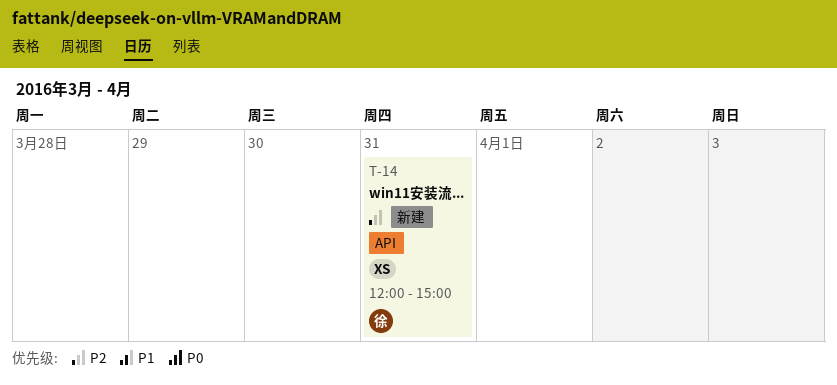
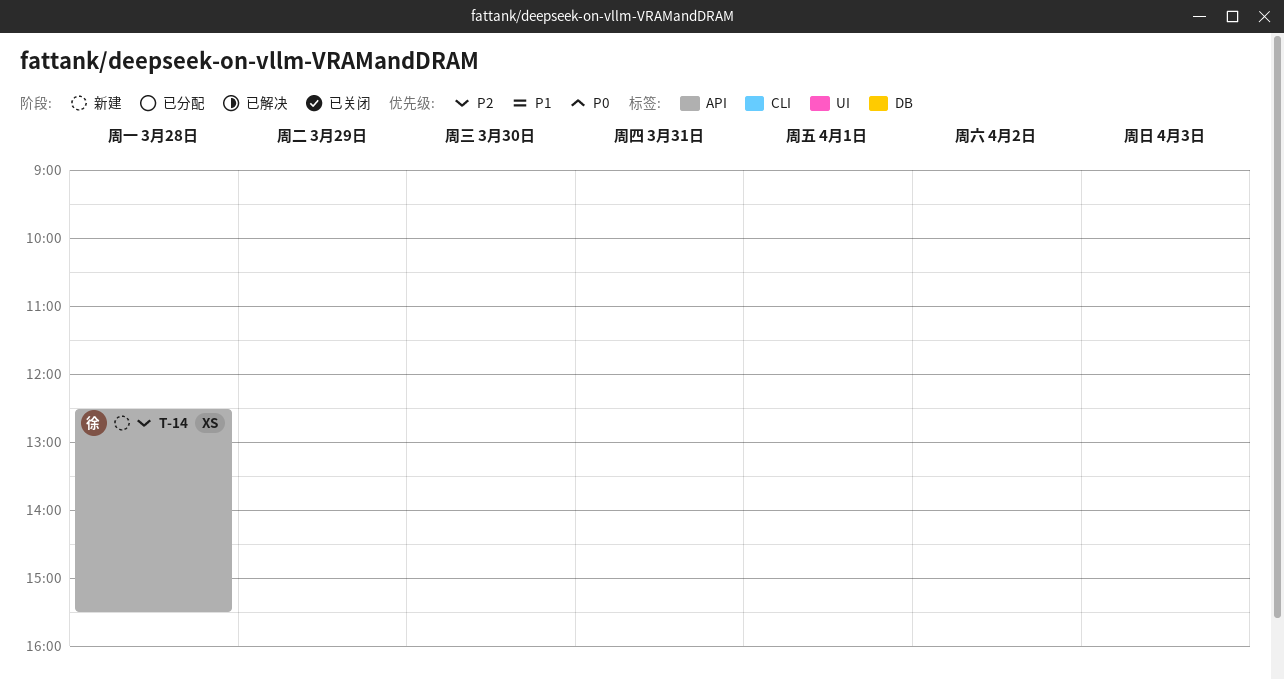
T-14, day: Mar 31 -> Mar 28
T-14, begins: 12:00 -> 12:30
T-14, ends: 15:00 -> 15:30

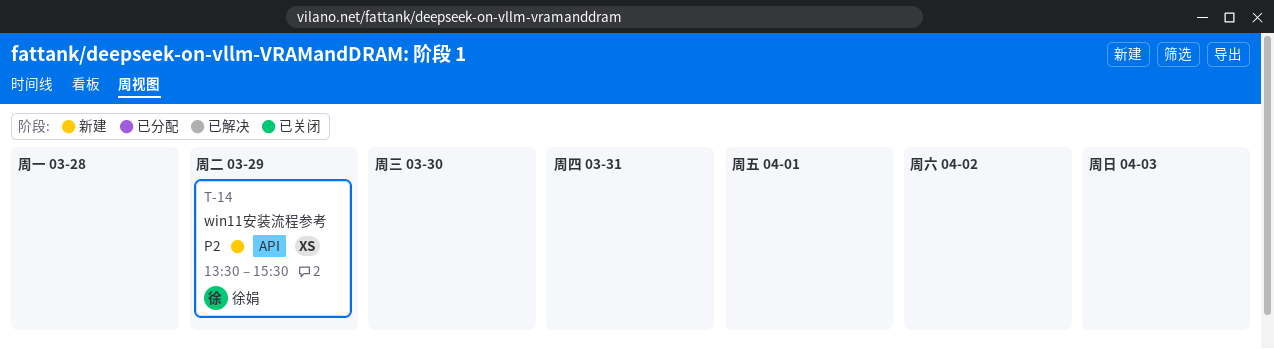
T-14, day: Mar 28 -> Mar 29
T-14, begins: 12:30 -> 13:30

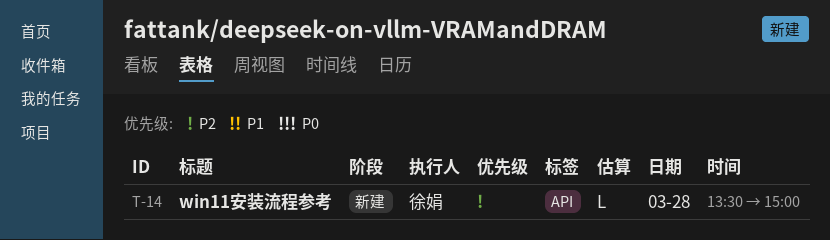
T-14, estimate: XS -> L
T-14, day: Mar 29 -> Mar 28
T-14, ends: 15:30 -> 15:00

